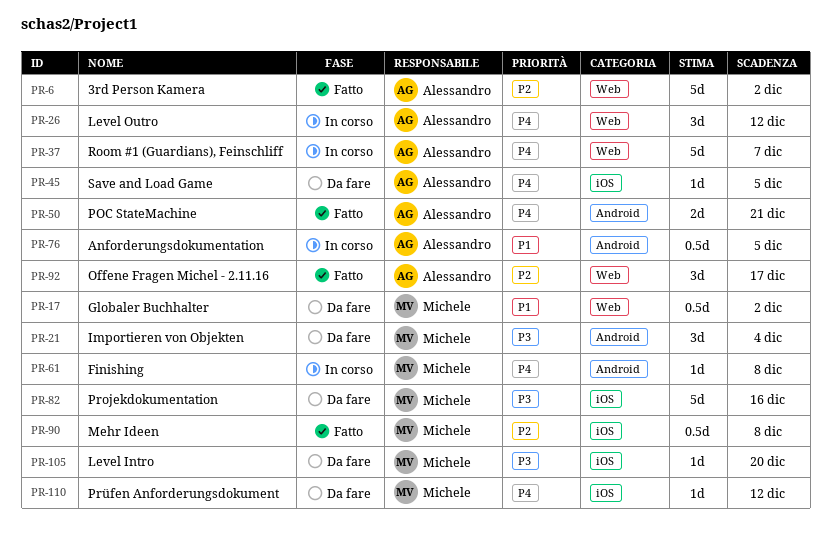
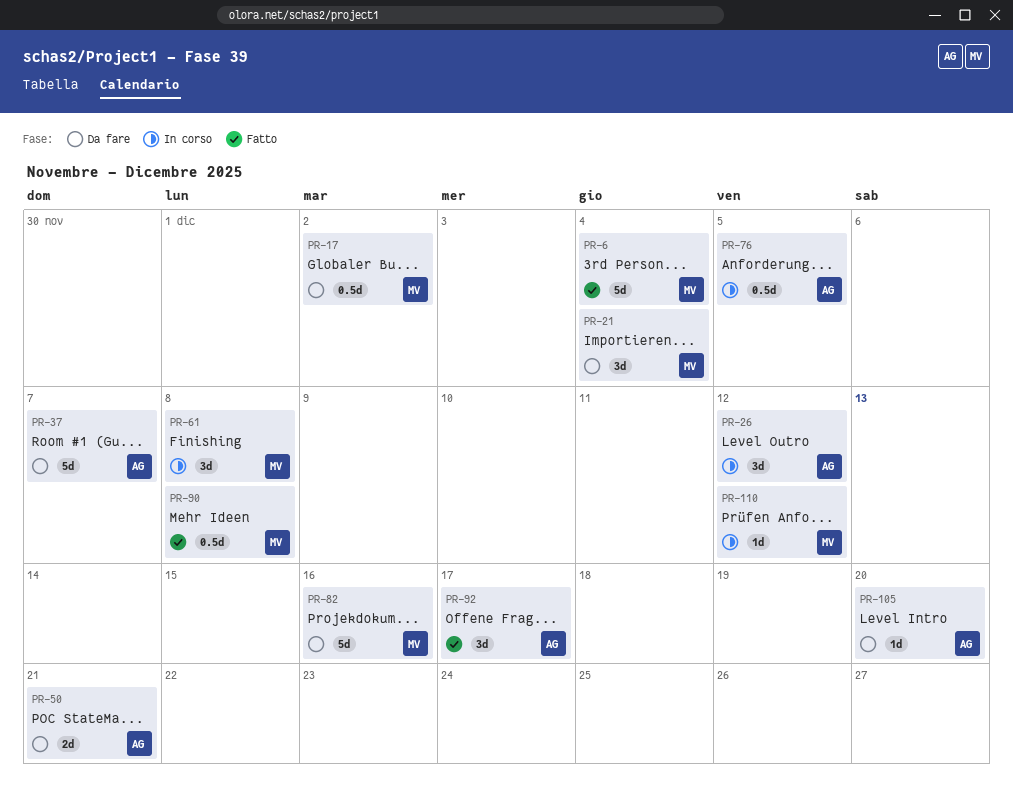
PR-6, owner: Alessandro -> Michele
PR-6, due: Dec 2 -> Dec 4
PR-37, status: In corso -> Da fare
PR-45: present -> none
PR-50, status: Fatto -> Da fare
PR-61, estimate: 1d -> 3d
PR-105, owner: Michele -> Alessandro
PR-110, status: Da fare -> In corso

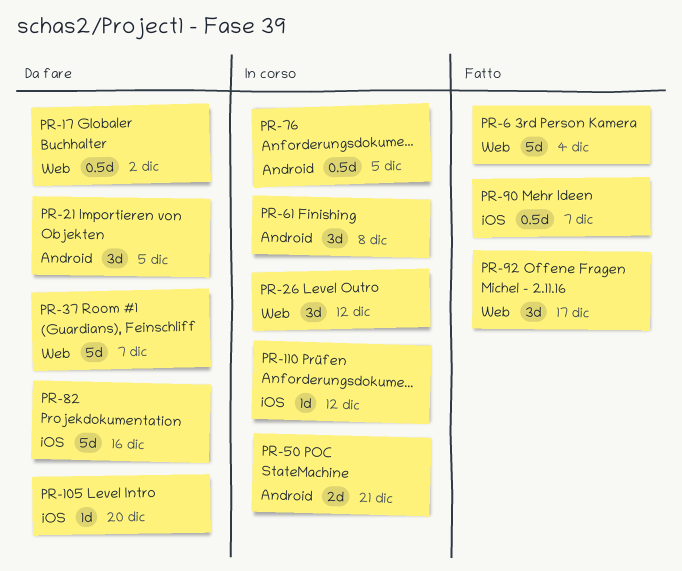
PR-21, due: Dec 4 -> Dec 5
PR-50, status: Da fare -> In corso
PR-90, due: Dec 8 -> Dec 7

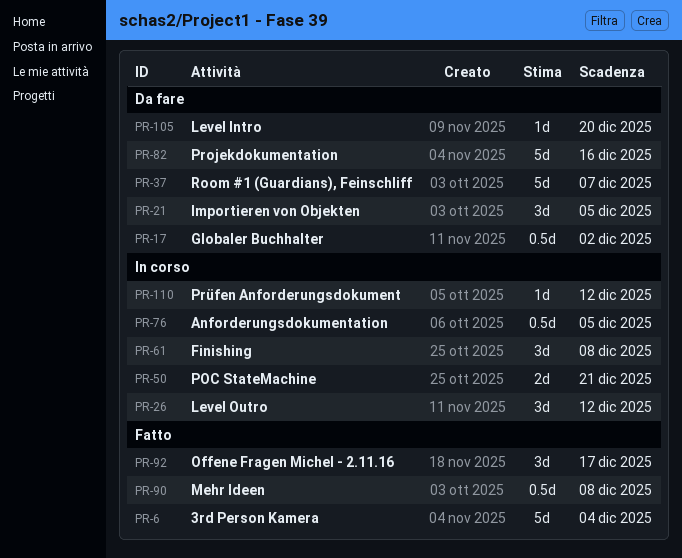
PR-90, due: Dec 7 -> Dec 8

